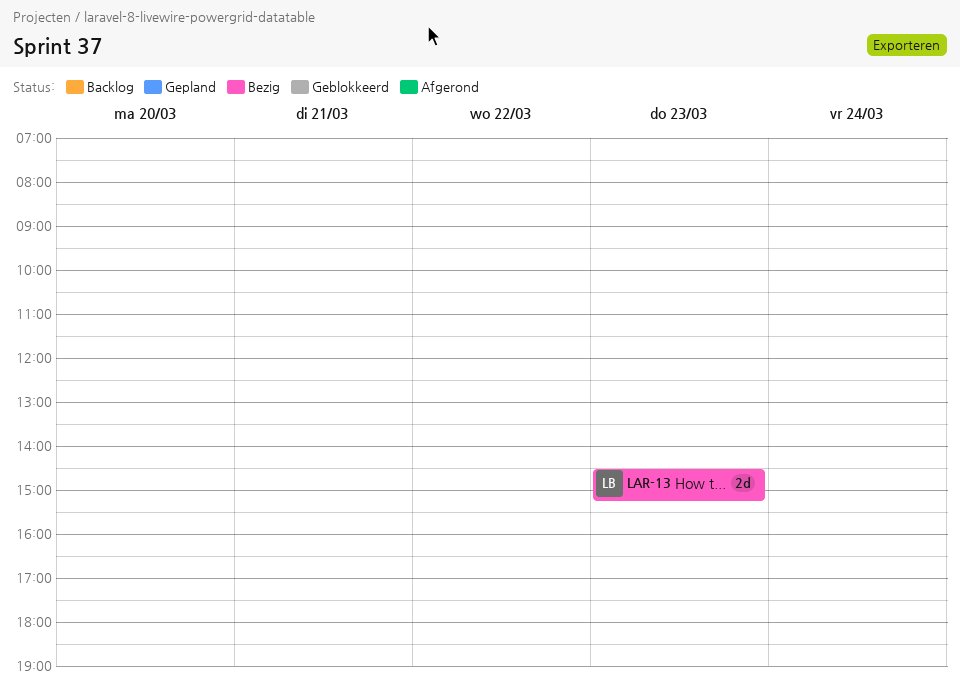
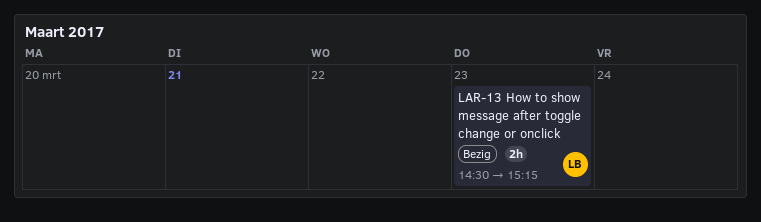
LAR-13, estimate: 2d -> 2h

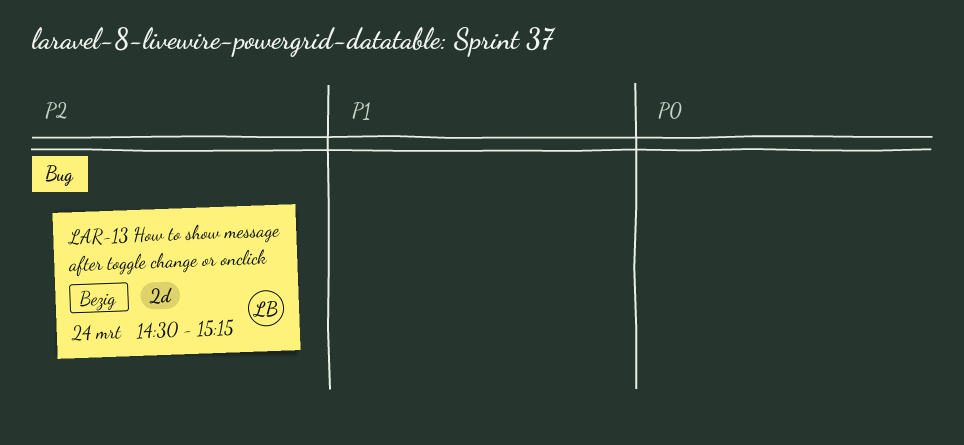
LAR-13, estimate: 2h -> 2d
LAR-13, day: Mar 23 -> Mar 24

